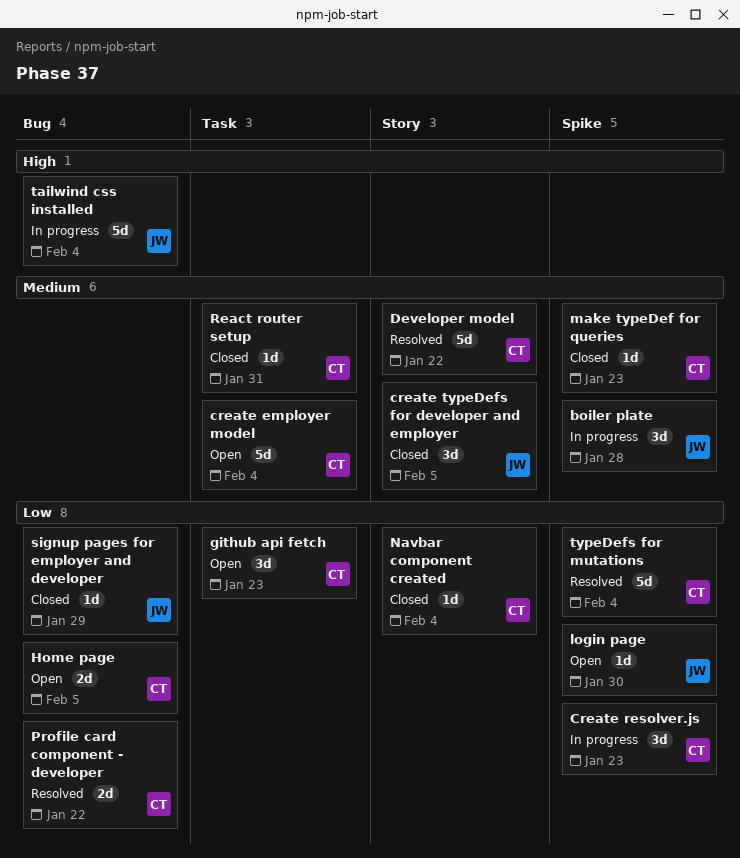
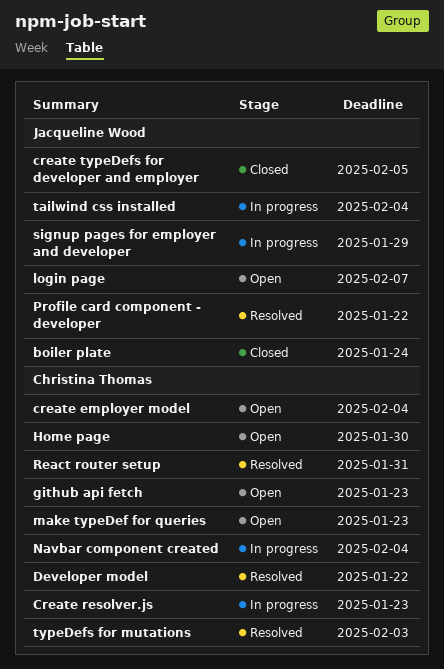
boiler plate, status: In progress -> Closed
boiler plate, due: Jan 28 -> Jan 24
Home page, due: Feb 5 -> Jan 30
login page, due: Jan 30 -> Feb 7
make typeDef for queries, status: Closed -> Open
Navbar component created, status: Closed -> In progress
Profile card component - developer, owner: Christina Thomas -> Jacqueline Wood
React router setup, status: Closed -> Resolved
signup pages for employer and developer, status: Closed -> In progress
typeDefs for mutations, due: Feb 4 -> Feb 3

